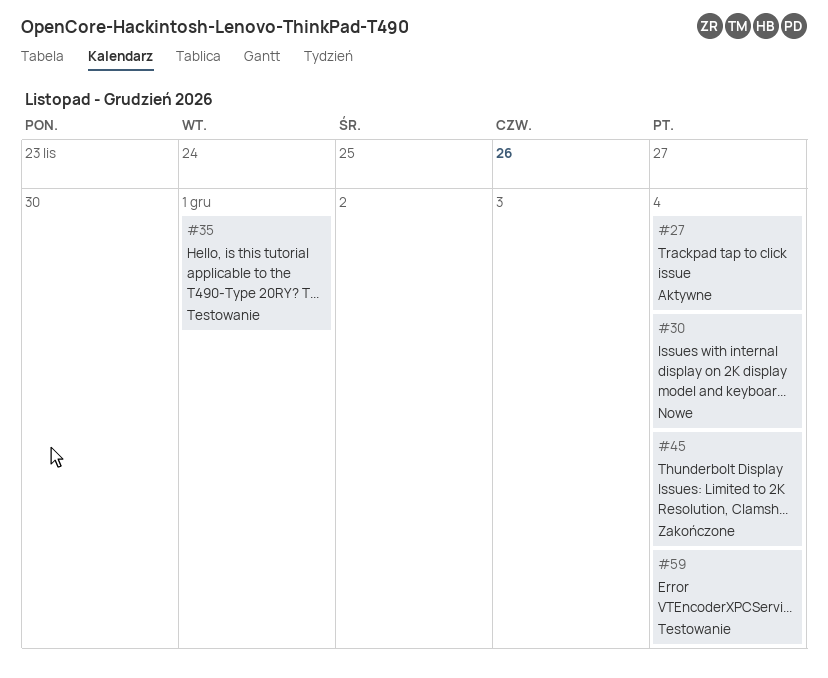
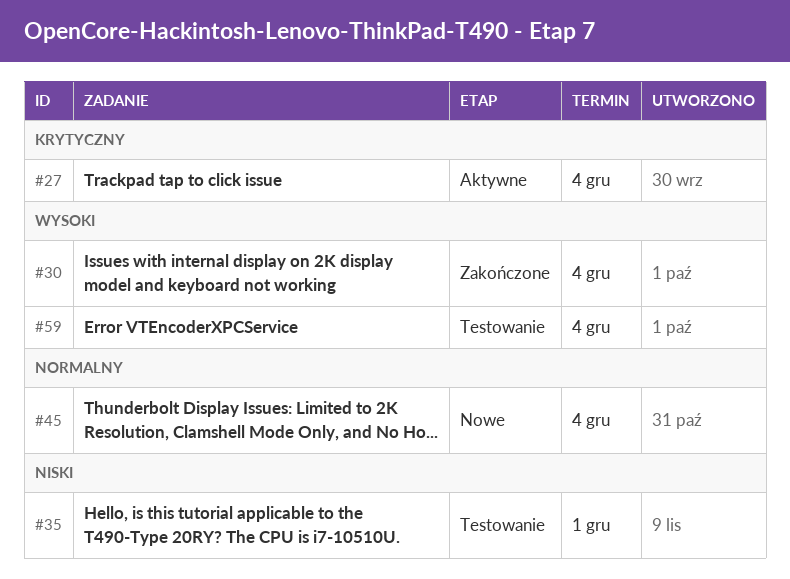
#30, status: Nowe -> Zakończone
#45, status: Zakończone -> Nowe

